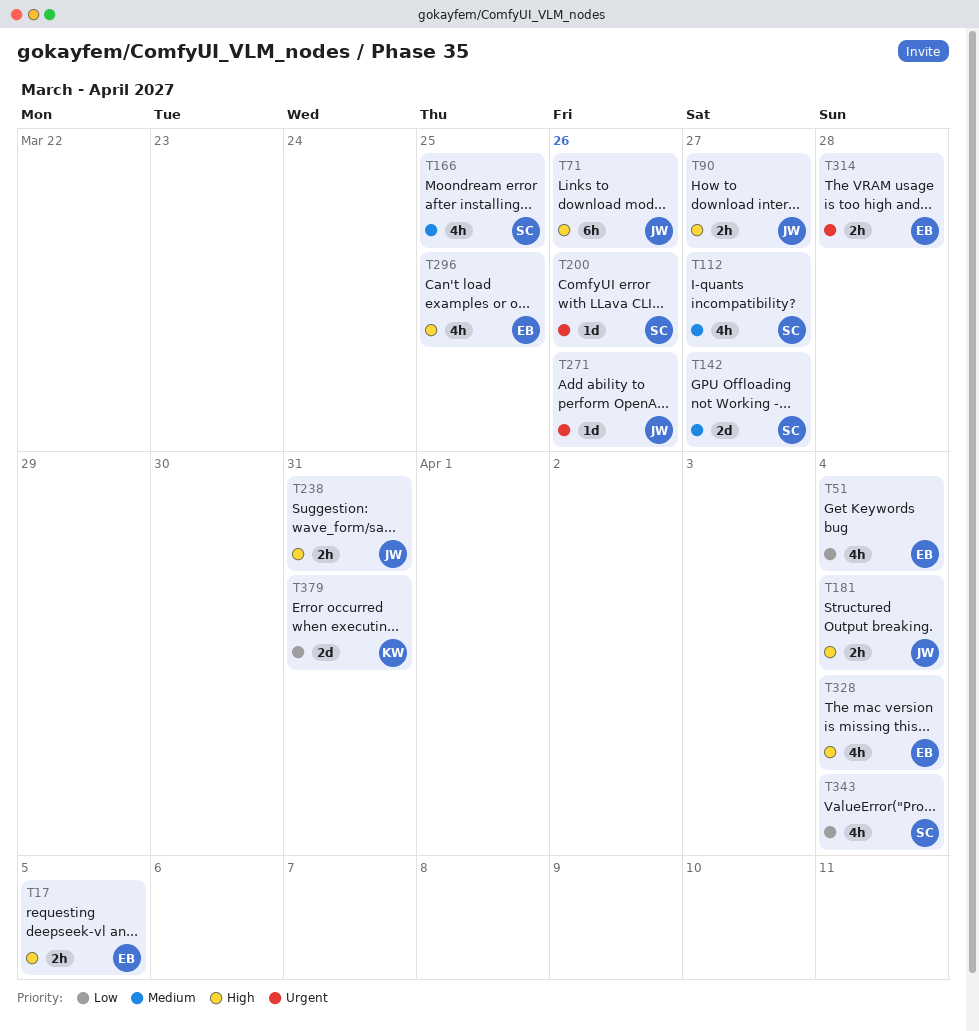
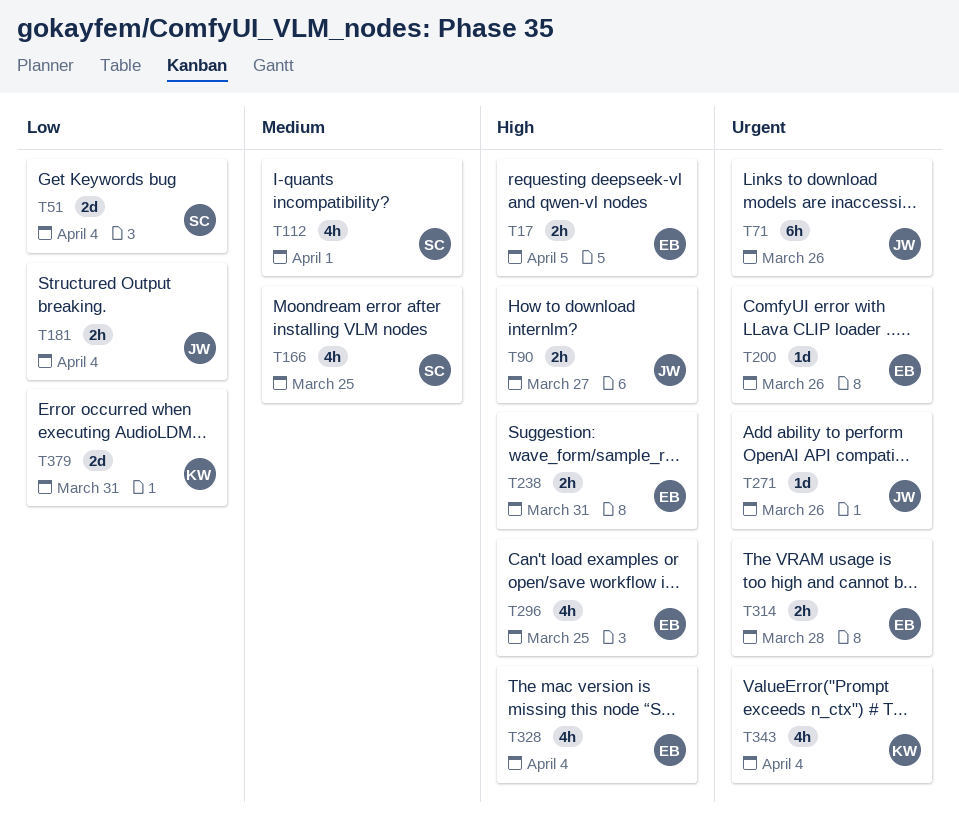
T51, owner: EB -> SC
T51, estimate: 4h -> 2d
T71, priority: High -> Urgent
T112, due: Mar 27 -> Apr 1
T142: present -> none
T181, priority: High -> Low
T200, owner: SC -> EB
T238, owner: JW -> EB
T343, owner: SC -> KW
T343, priority: Low -> Urgent

